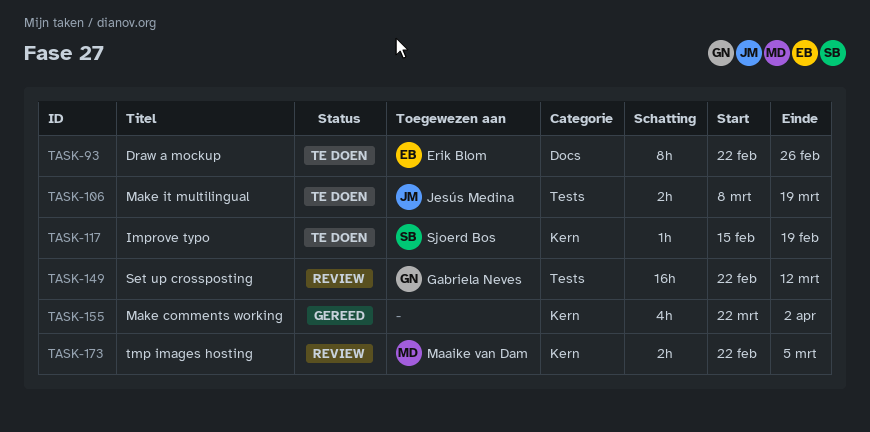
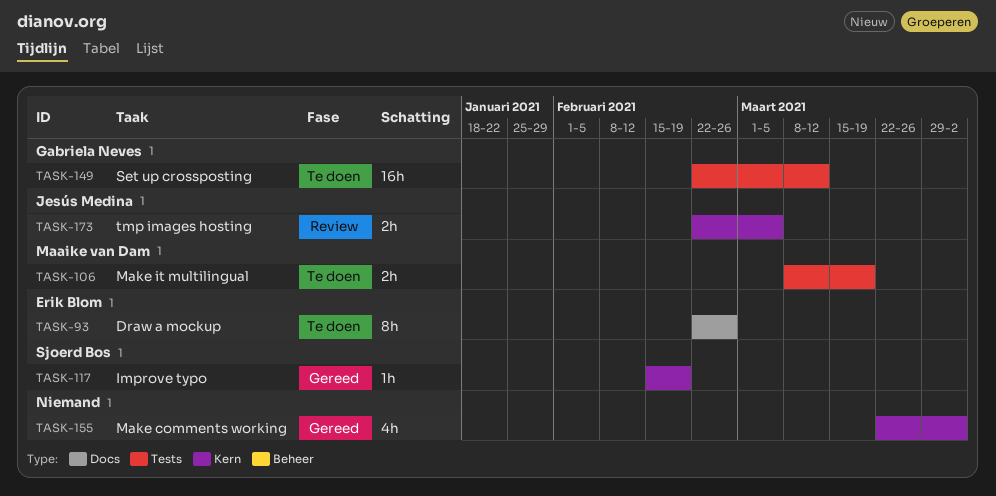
TASK-106, owner: Jesús Medina -> Maaike van Dam
TASK-117, status: Te doen -> Gereed
TASK-149, status: Review -> Te doen
TASK-173, owner: Maaike van Dam -> Jesús Medina

